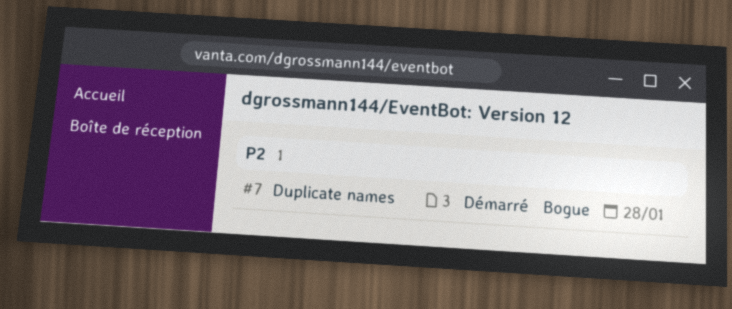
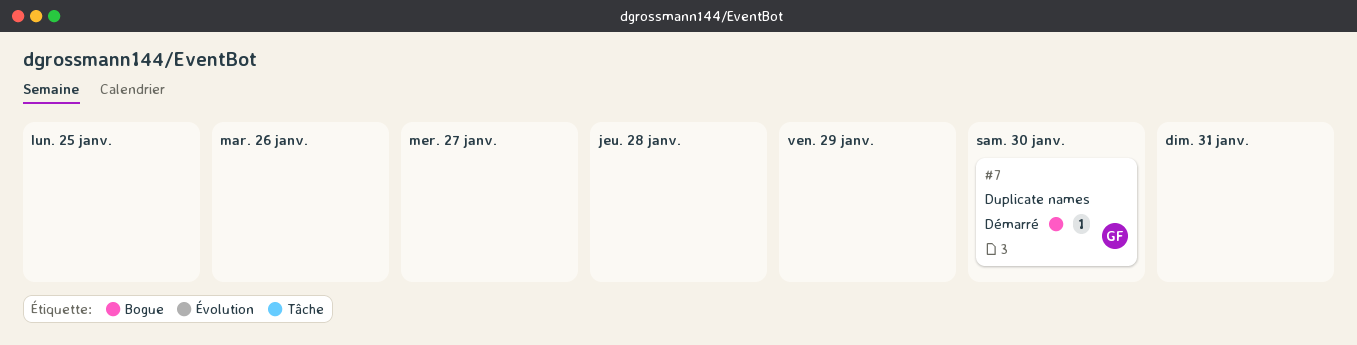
#7, due: Jan 28 -> Jan 30

